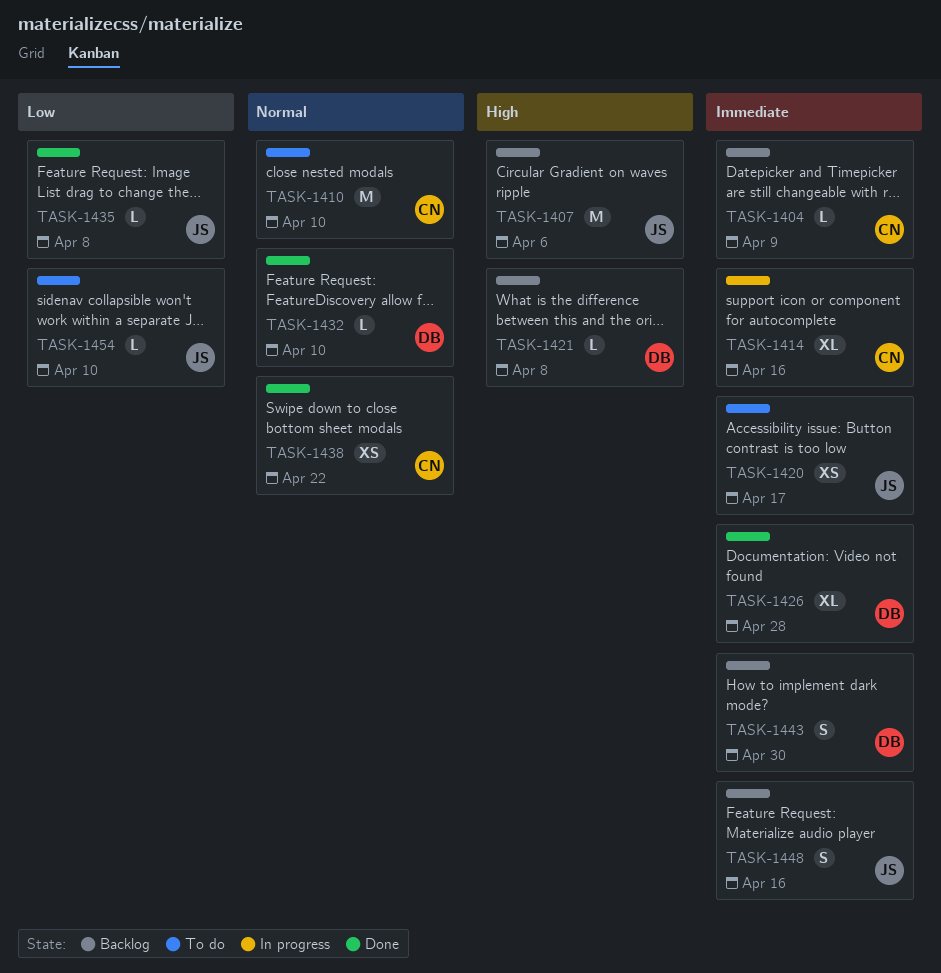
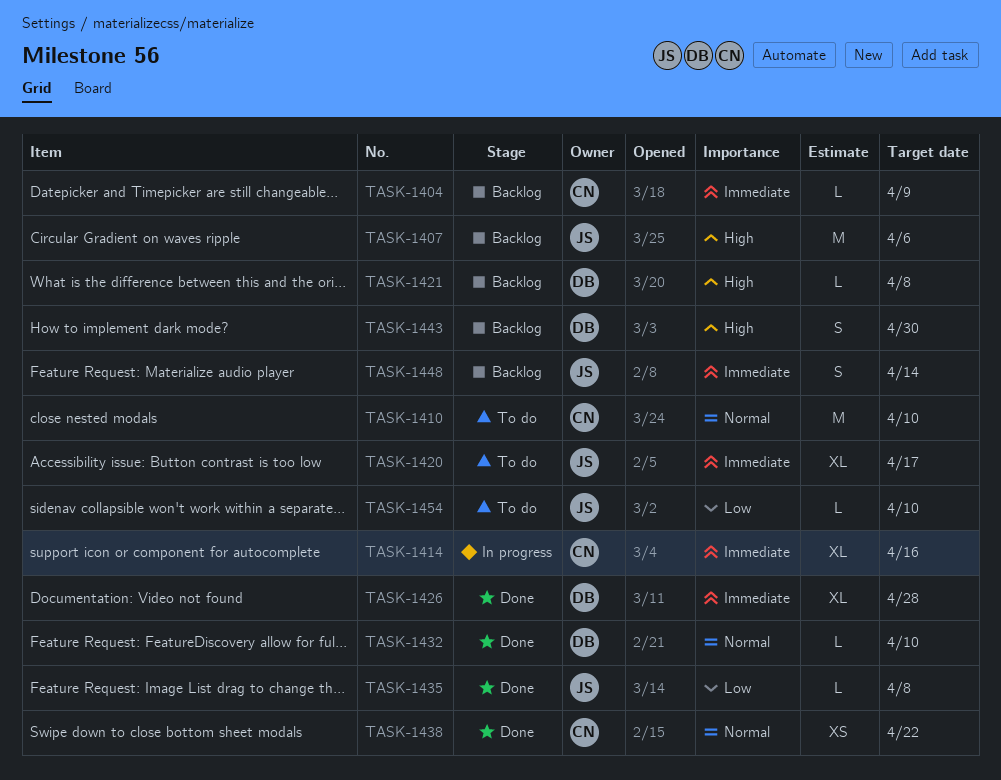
TASK-1420, estimate: XS -> XL
TASK-1443, priority: Immediate -> High
TASK-1448, due: Apr 16 -> Apr 14

